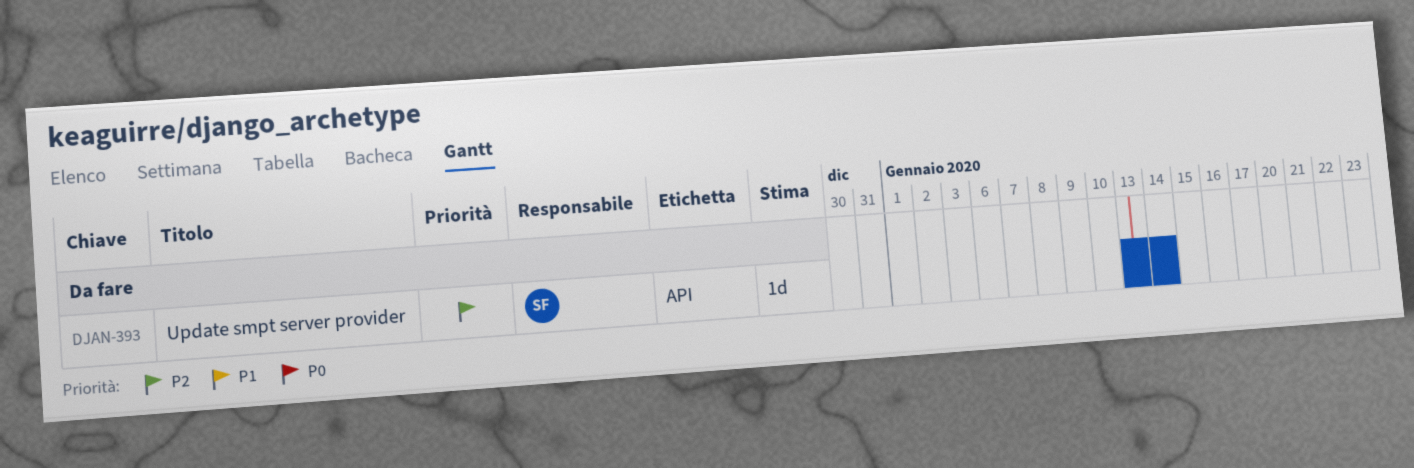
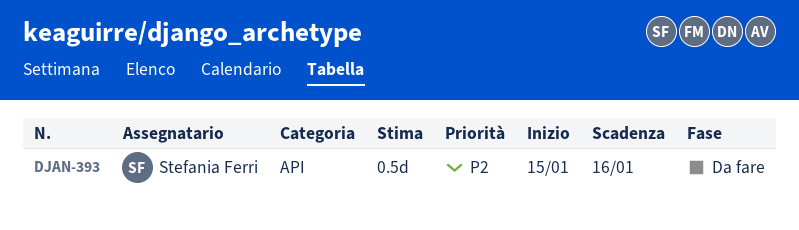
DJAN-393, estimate: 1d -> 0.5d
DJAN-393, start: Jan 13 -> Jan 15
DJAN-393, due: Jan 14 -> Jan 16

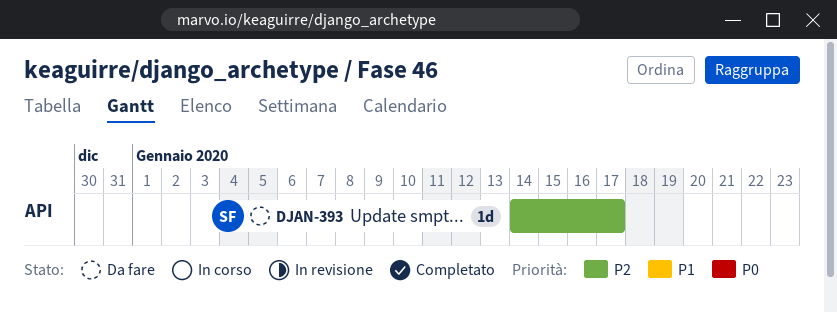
DJAN-393, estimate: 0.5d -> 1d
DJAN-393, start: Jan 15 -> Jan 14
DJAN-393, due: Jan 16 -> Jan 17

